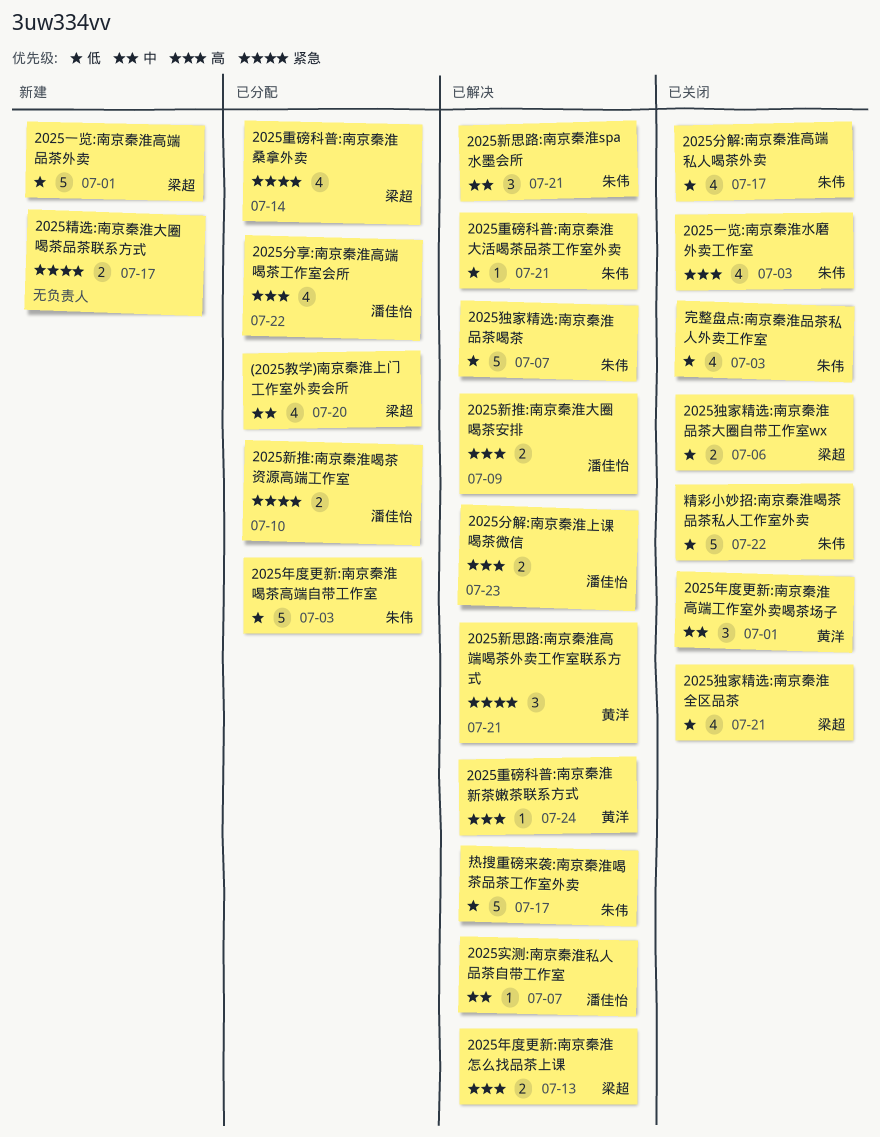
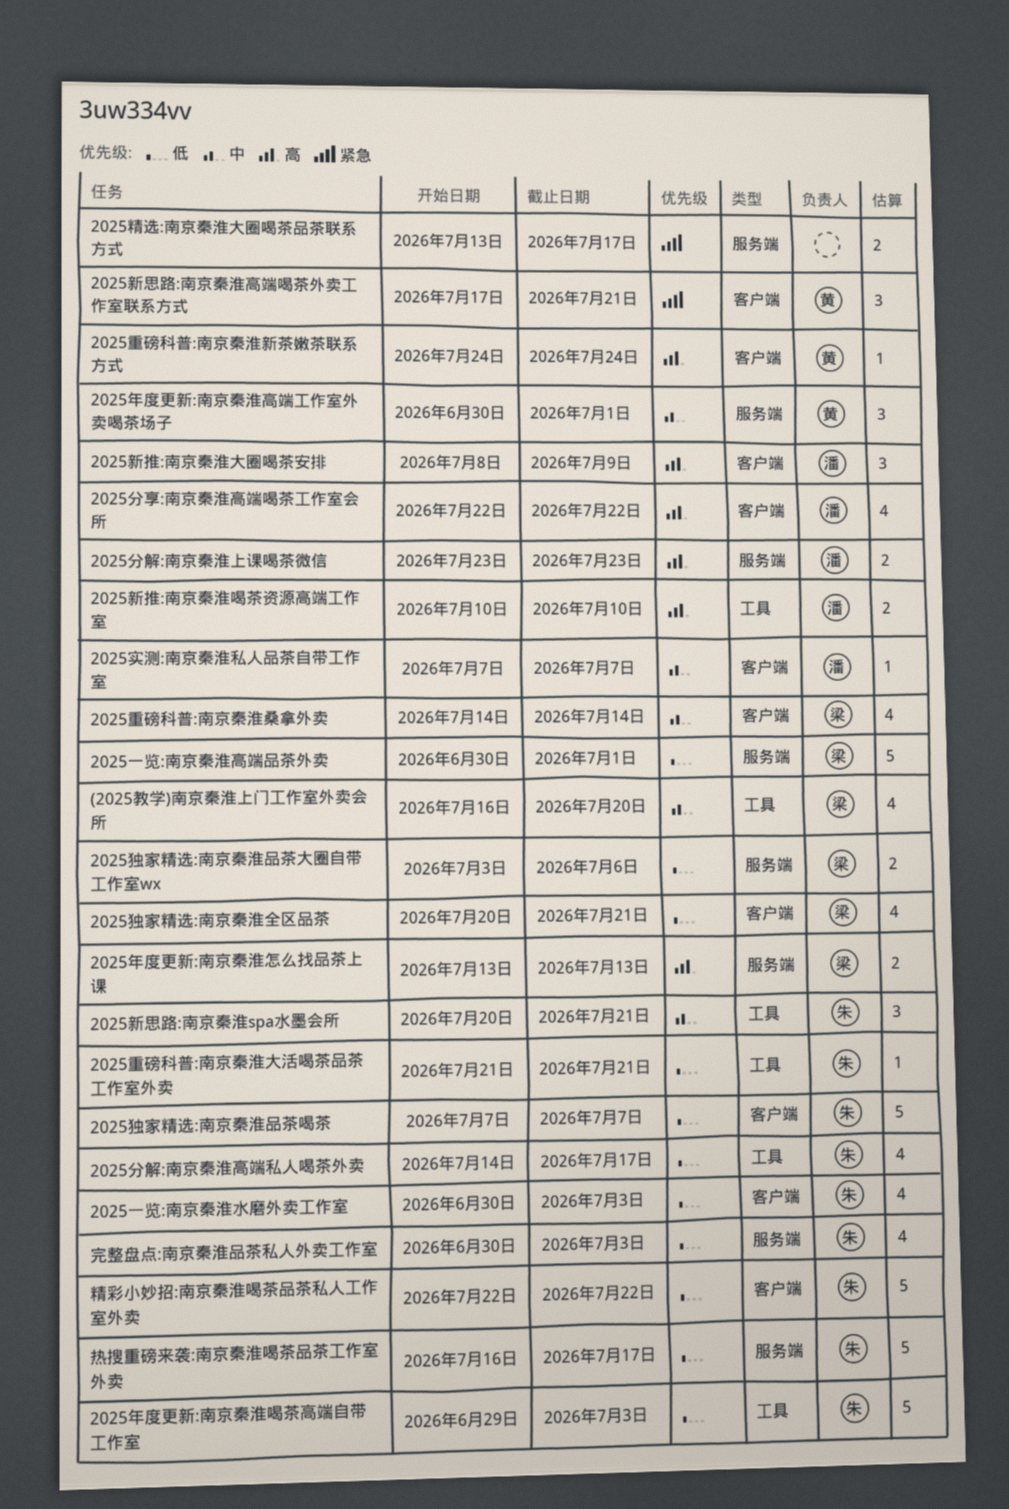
2025一览:南京秦淮水磨外卖工作室, priority: 高 -> 低
2025新推:南京秦淮喝茶资源高端工作室, priority: 紧急 -> 高
2025新推:南京秦淮大圈喝茶安排, estimate: 2 -> 3
2025重磅科普:南京秦淮桑拿外卖, priority: 紧急 -> 中

